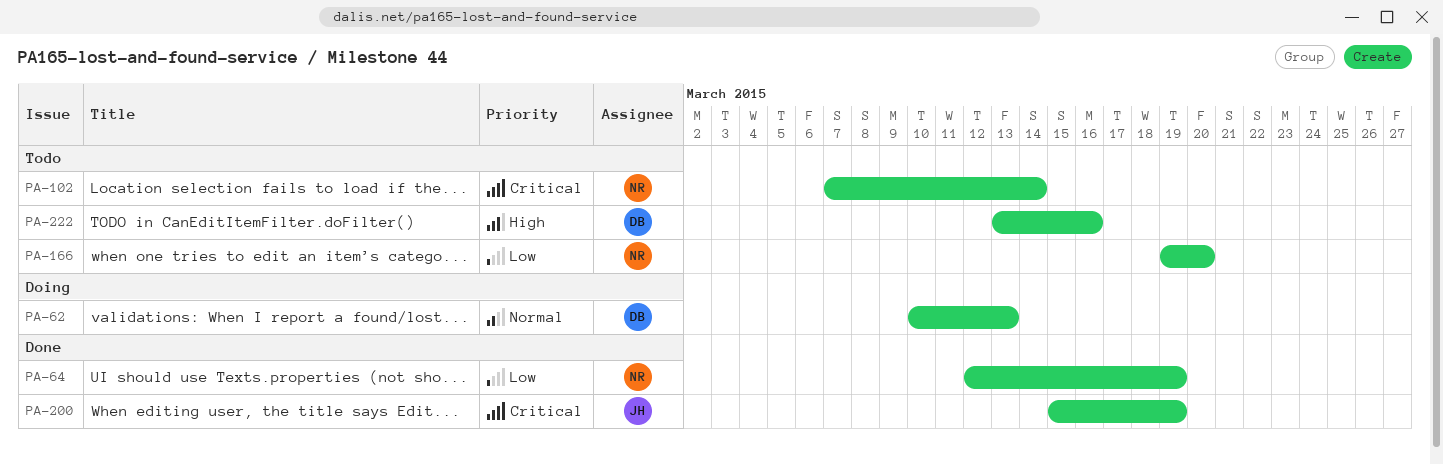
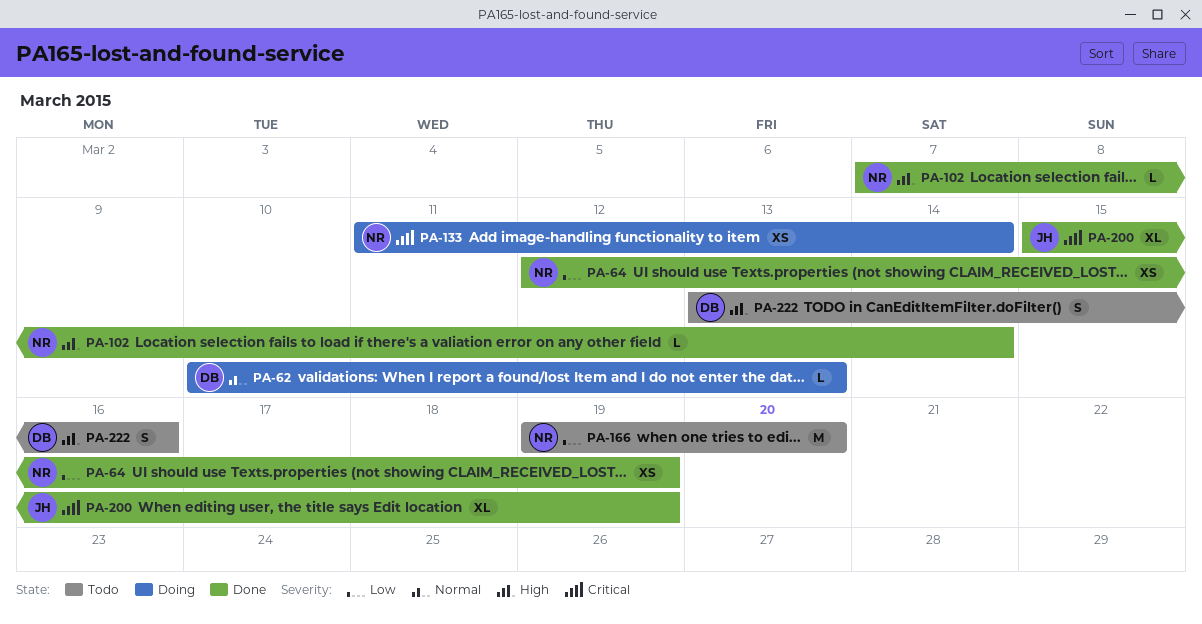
PA-102, status: Todo -> Done
PA-102, priority: Critical -> High
PA-133: none -> present

